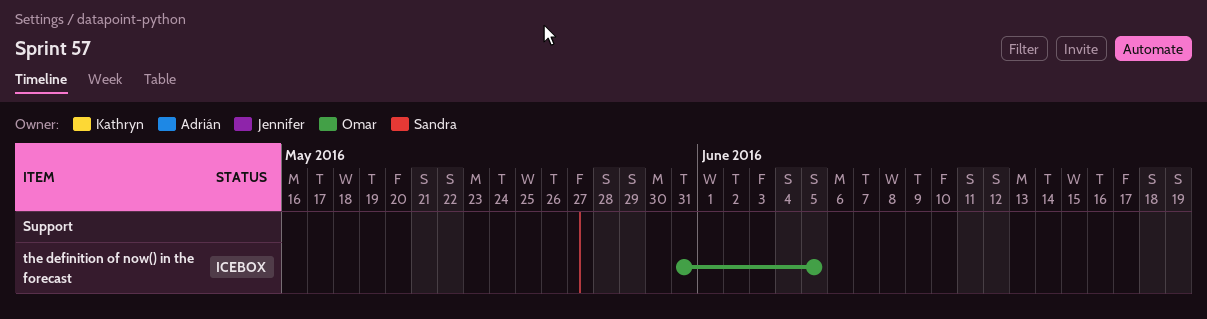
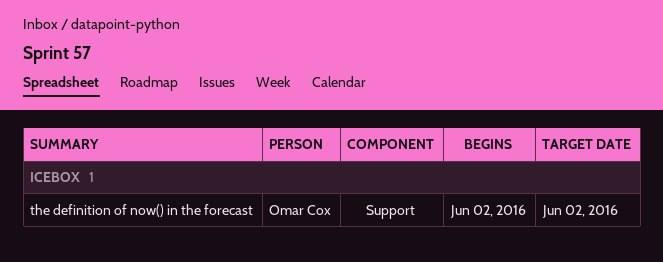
the definition of now() in the forecast, start: May 31 -> Jun 2
the definition of now() in the forecast, due: Jun 5 -> Jun 2

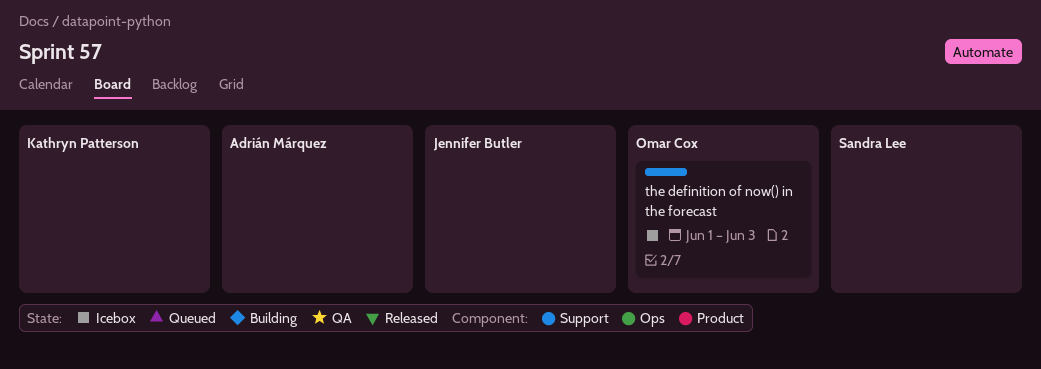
the definition of now() in the forecast, start: Jun 2 -> Jun 1
the definition of now() in the forecast, due: Jun 2 -> Jun 3

